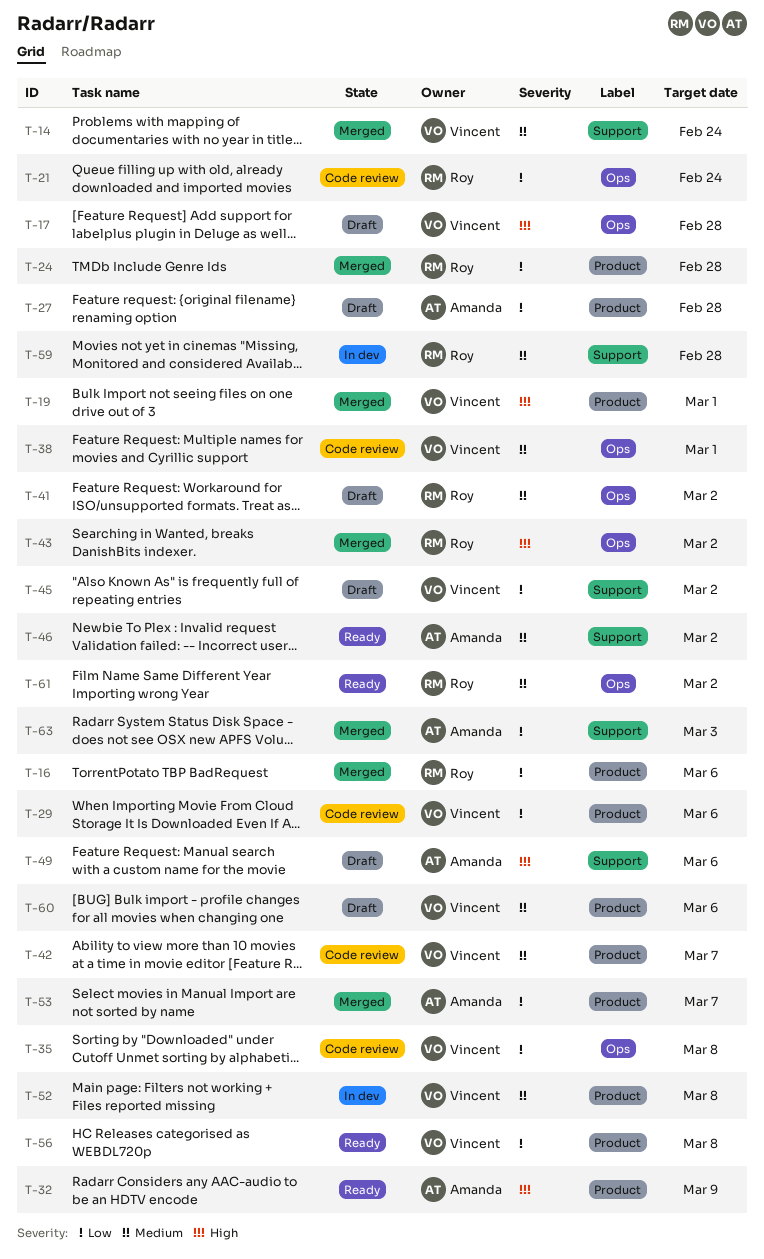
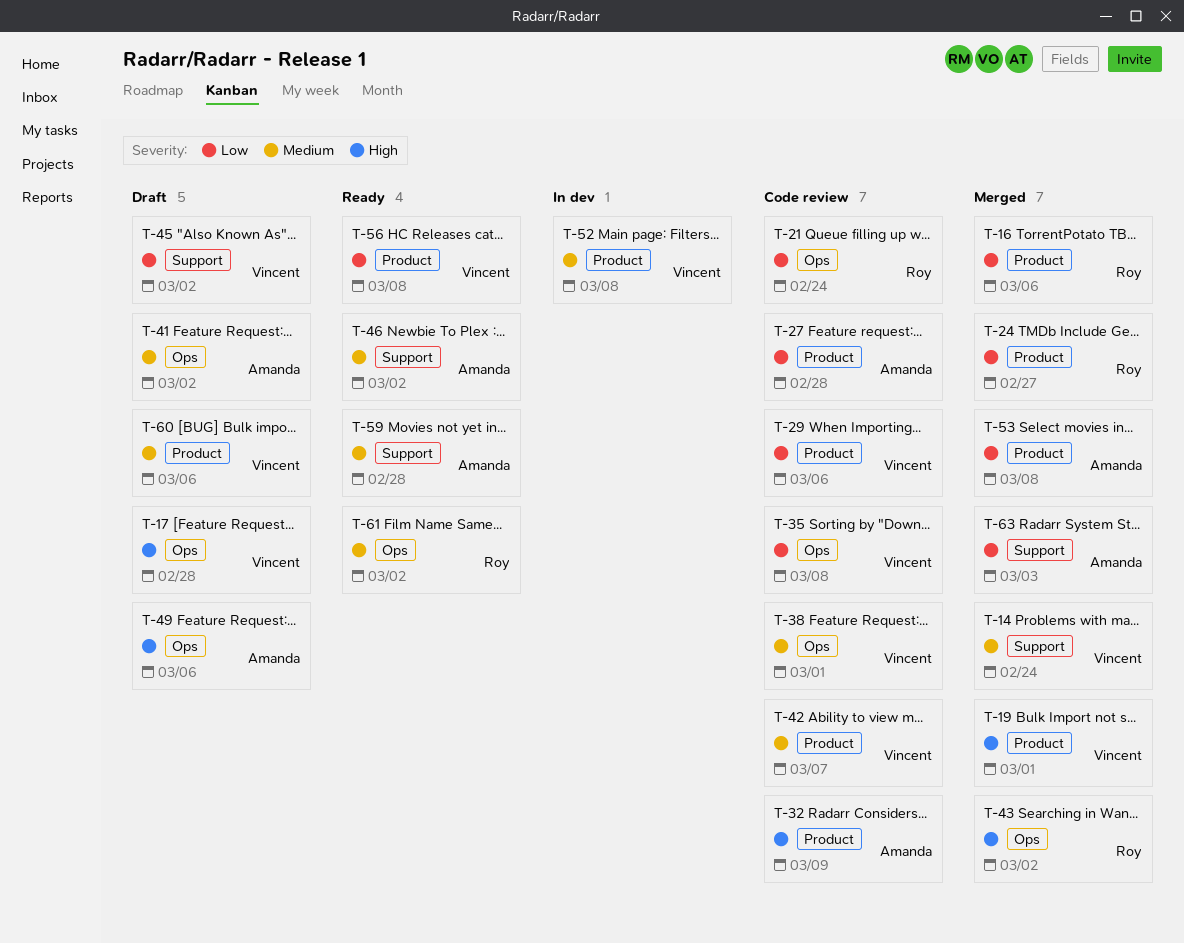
T-24, due: Feb 28 -> Feb 27
T-27, status: Draft -> Code review
T-32, status: Ready -> Code review
T-41, owner: Roy -> Amanda
T-49, label: Support -> Ops
T-53, due: Mar 7 -> Mar 8
T-59, status: In dev -> Ready
T-59, owner: Roy -> Amanda

